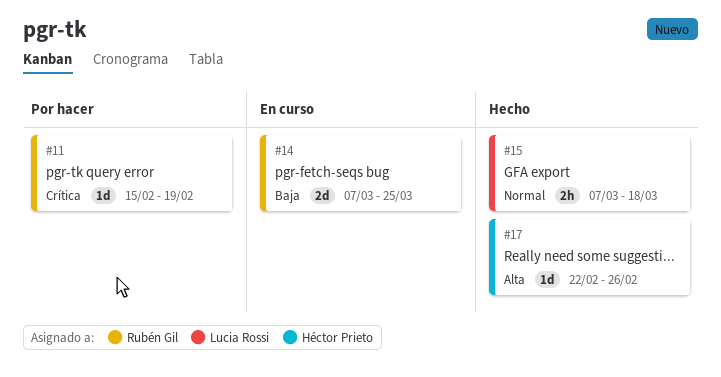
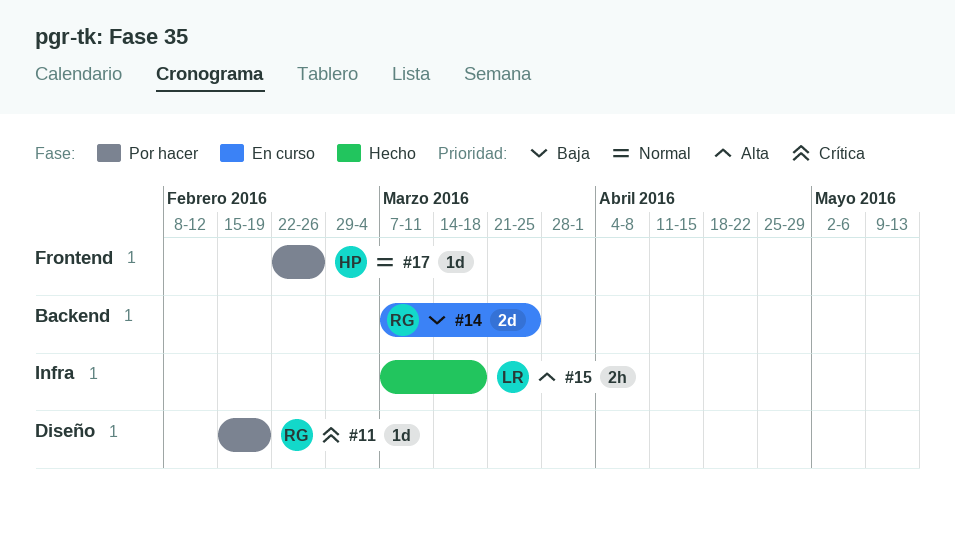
#15, priority: Normal -> Alta
#17, status: Hecho -> Por hacer
#17, priority: Alta -> Normal

